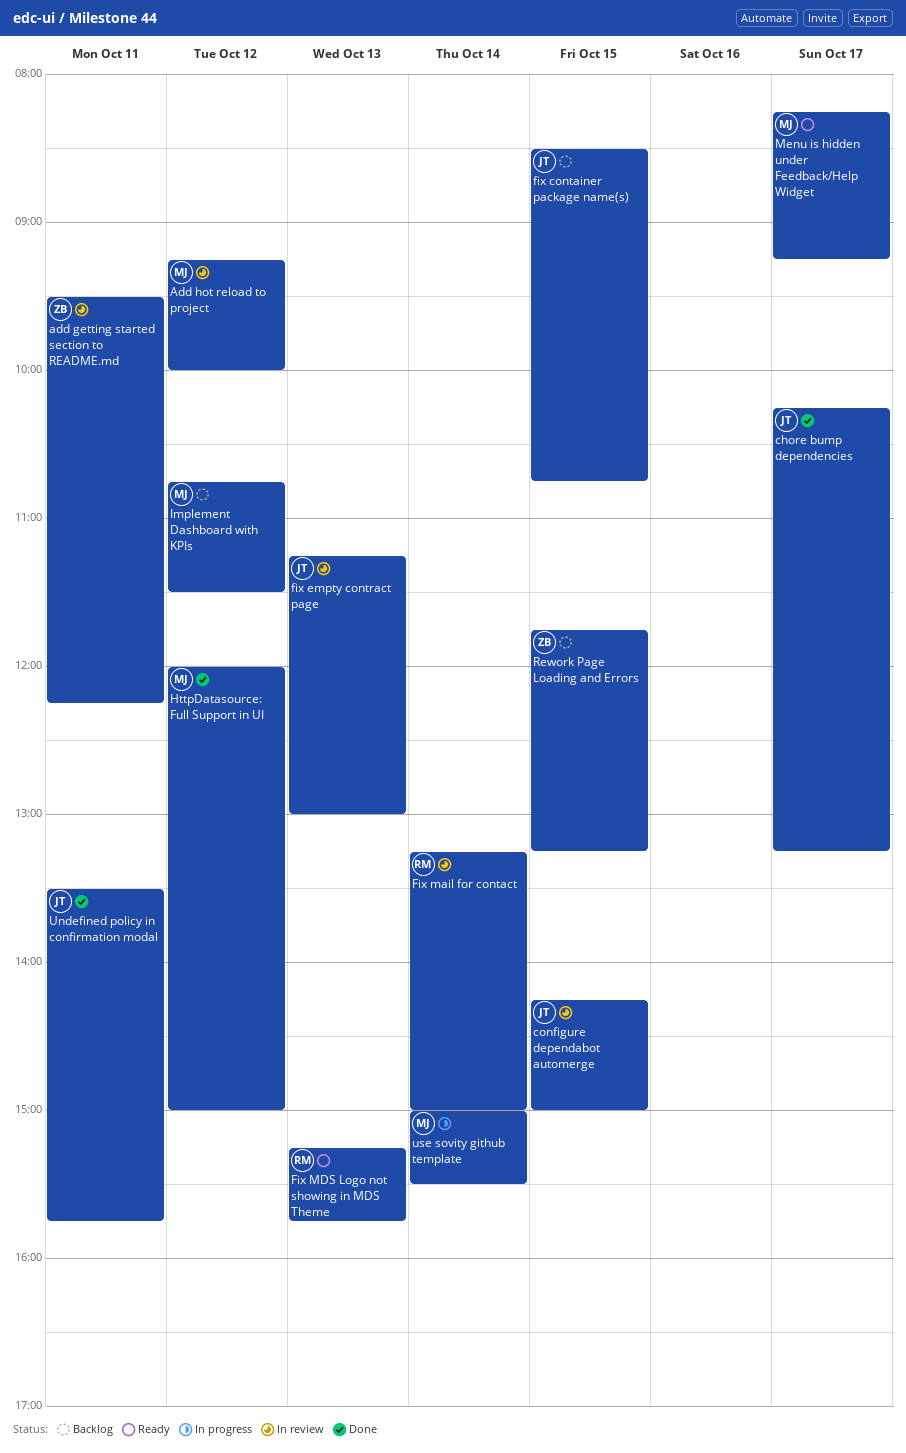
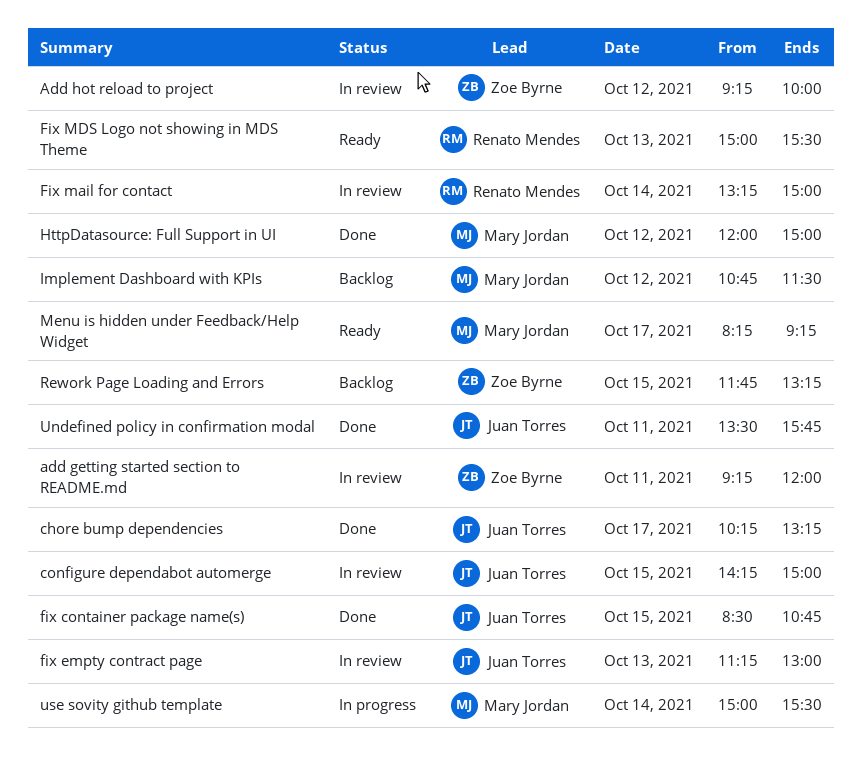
add getting started section to README.md, begins: 09:30 -> 09:15
add getting started section to README.md, ends: 12:15 -> 12:00
Add hot reload to project, owner: Mary Jordan -> Zoe Byrne
fix container package name(s), status: Backlog -> Done
Fix MDS Logo not showing in MDS Theme, begins: 15:15 -> 15:00
Fix MDS Logo not showing in MDS Theme, ends: 15:45 -> 15:30

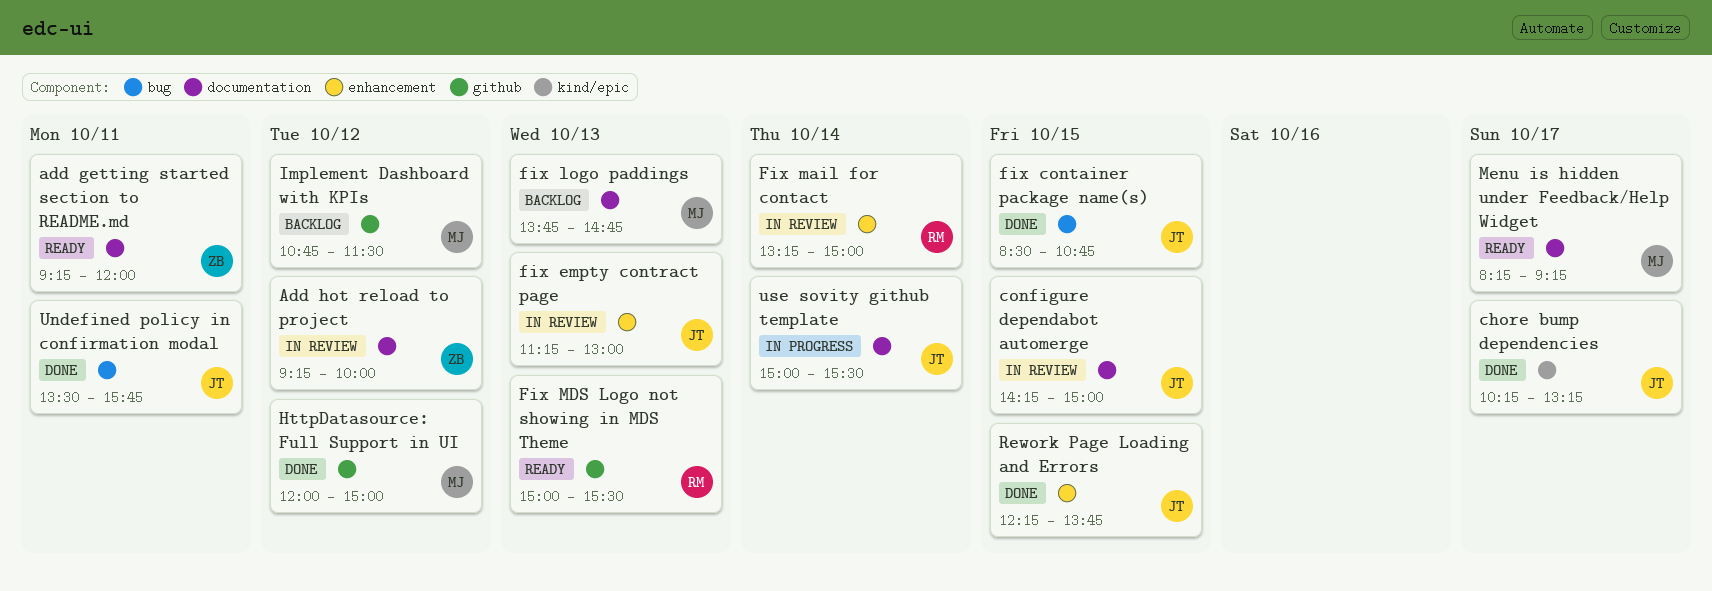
add getting started section to README.md, status: In review -> Ready
fix logo paddings: none -> present
Rework Page Loading and Errors, status: Backlog -> Done
Rework Page Loading and Errors, owner: Zoe Byrne -> Juan Torres
Rework Page Loading and Errors, begins: 11:45 -> 12:15
Rework Page Loading and Errors, ends: 13:15 -> 13:45
use sovity github template, owner: Mary Jordan -> Juan Torres

